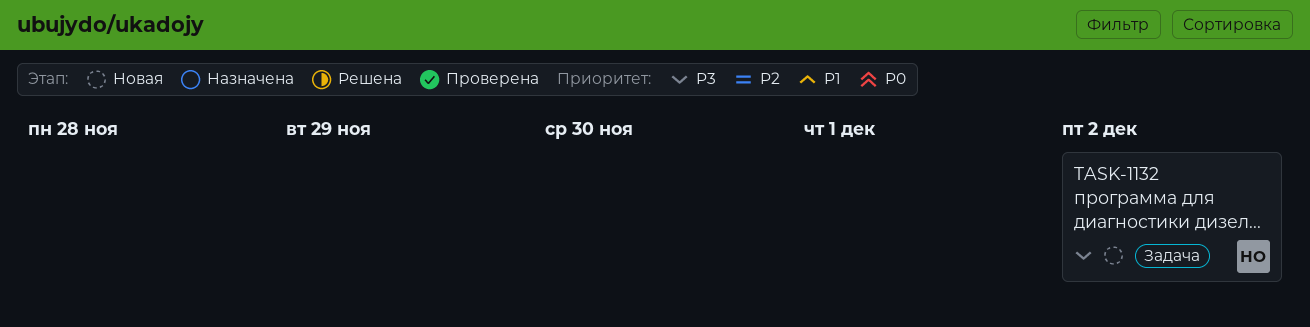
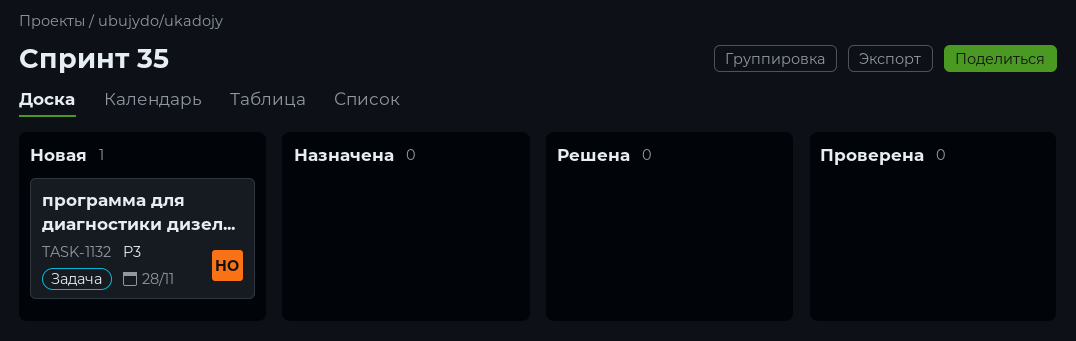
TASK-1132, due: Dec 2 -> Nov 28

